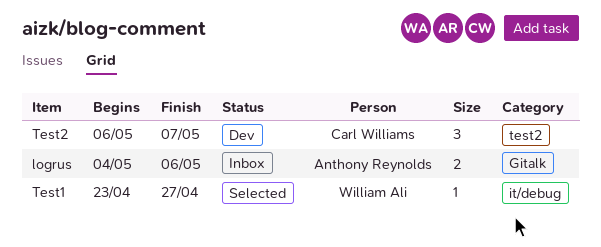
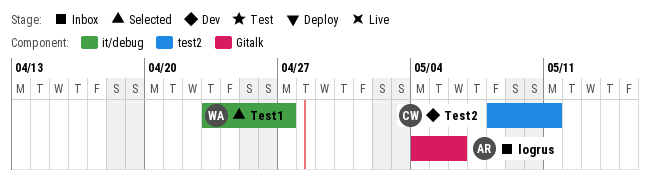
Test2, start: May 6 -> May 8
Test2, due: May 7 -> May 11

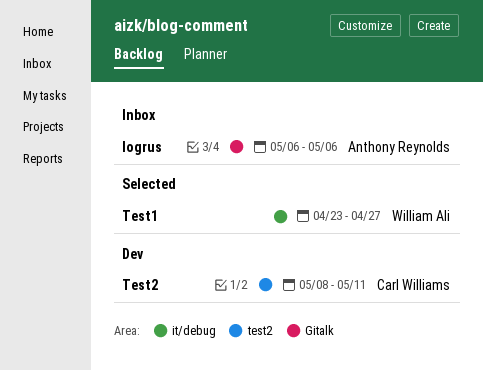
logrus, start: May 4 -> May 6

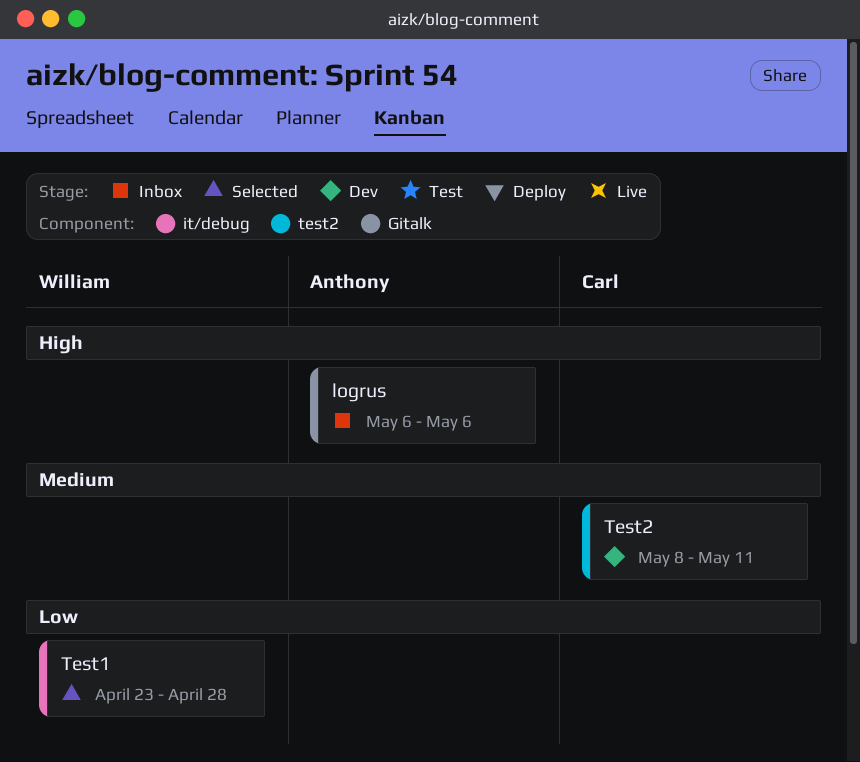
Test1, due: Apr 27 -> Apr 28

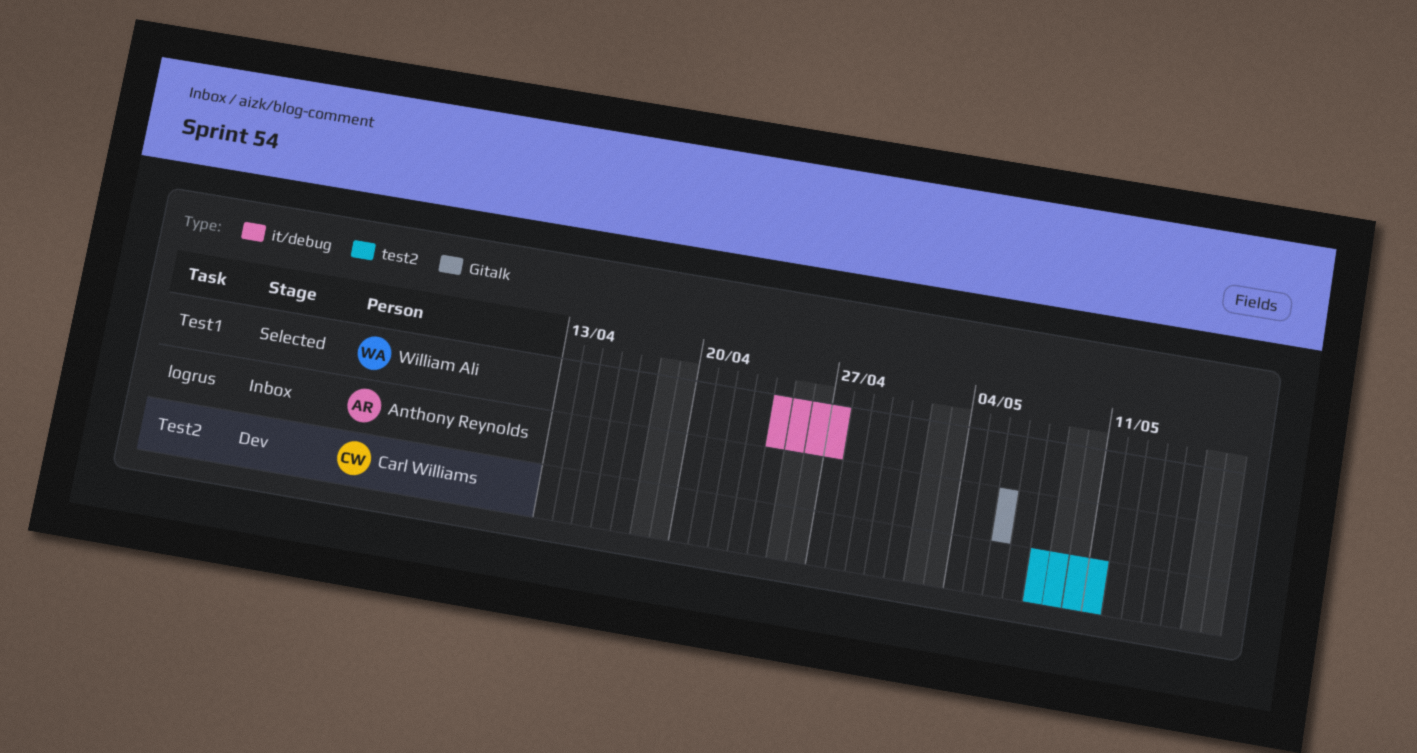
Test1, start: Apr 23 -> Apr 24
Test1, due: Apr 28 -> Apr 27

